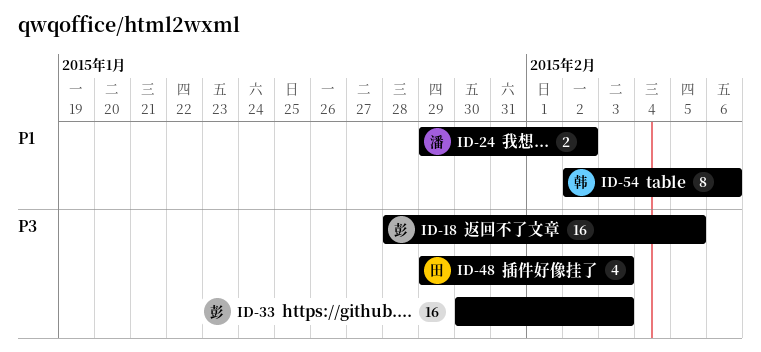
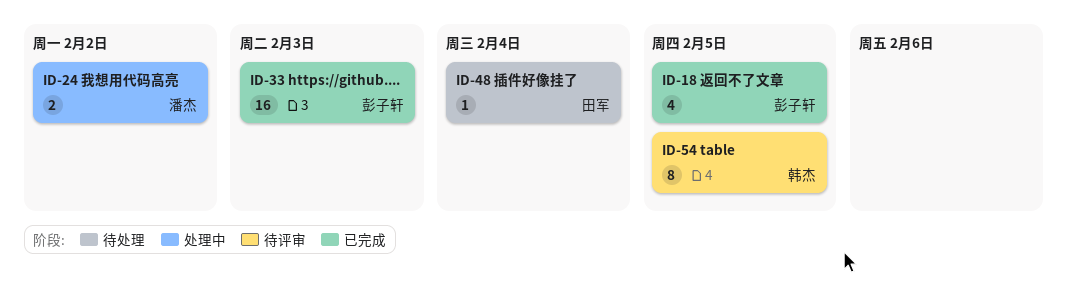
ID-18, estimate: 16 -> 4
ID-48, estimate: 4 -> 1
ID-48, due: Feb 3 -> Feb 4
ID-54, due: Feb 6 -> Feb 5

